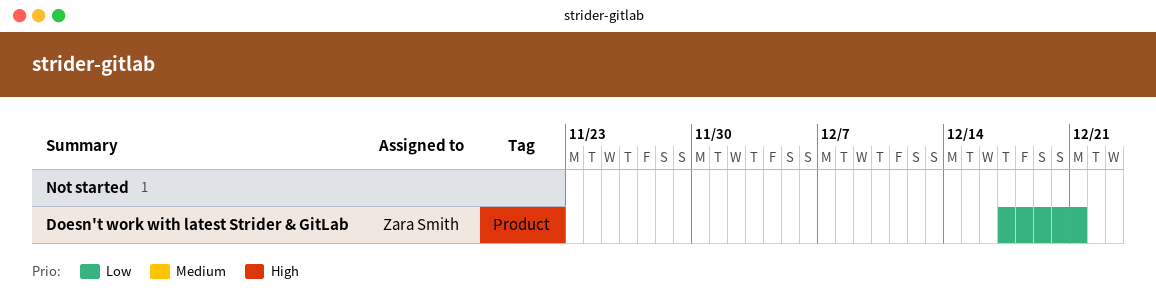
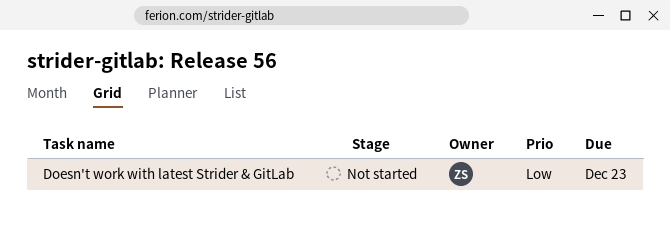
Doesn't work with latest Strider & GitLab, due: Dec 21 -> Dec 23

